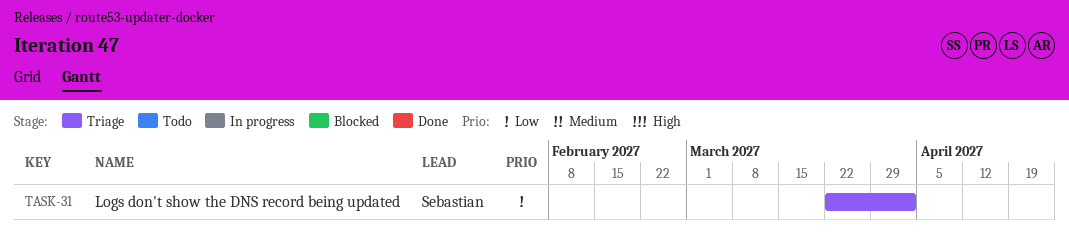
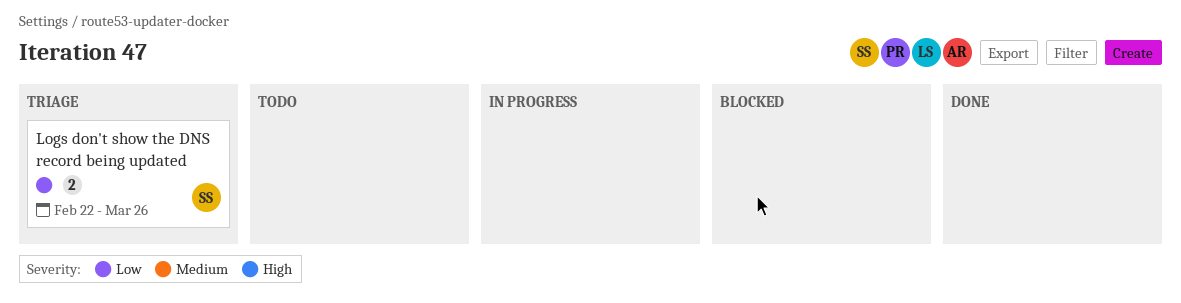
Logs don't show the DNS record being updated, start: Mar 22 -> Feb 22
Logs don't show the DNS record being updated, due: Apr 2 -> Mar 26

